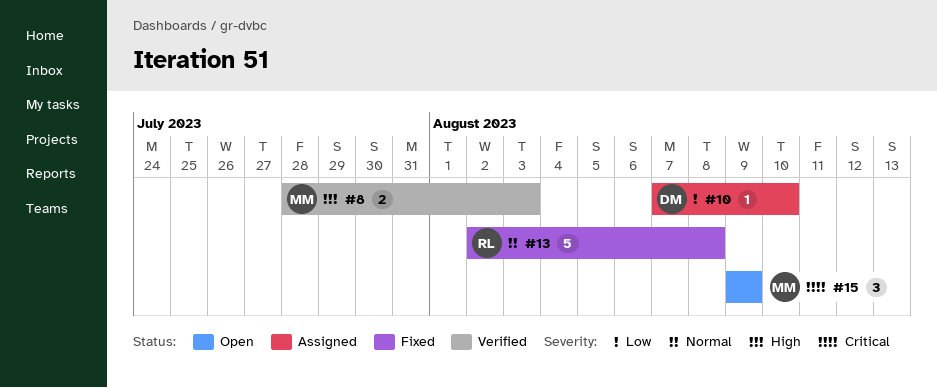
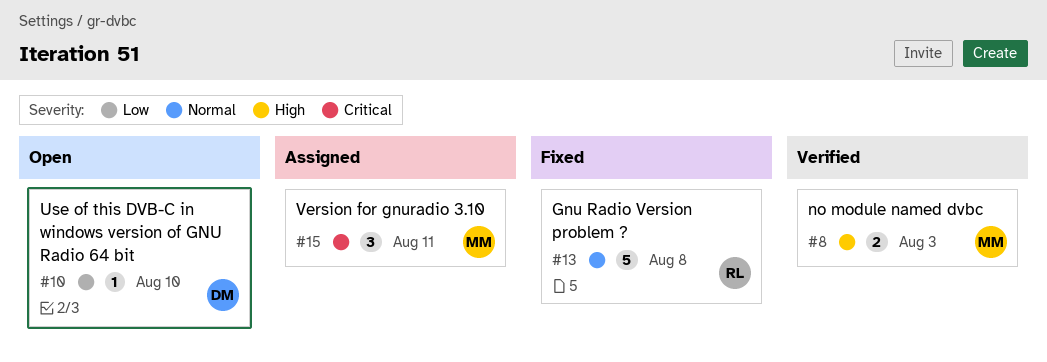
#10, status: Assigned -> Open
#15, status: Open -> Assigned
#15, due: Aug 9 -> Aug 11

